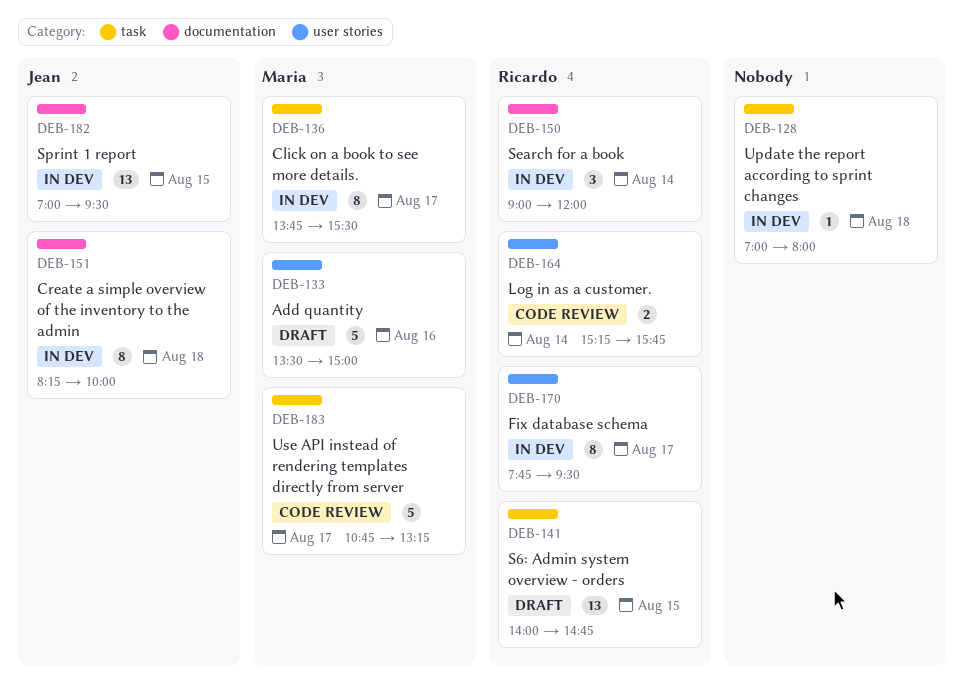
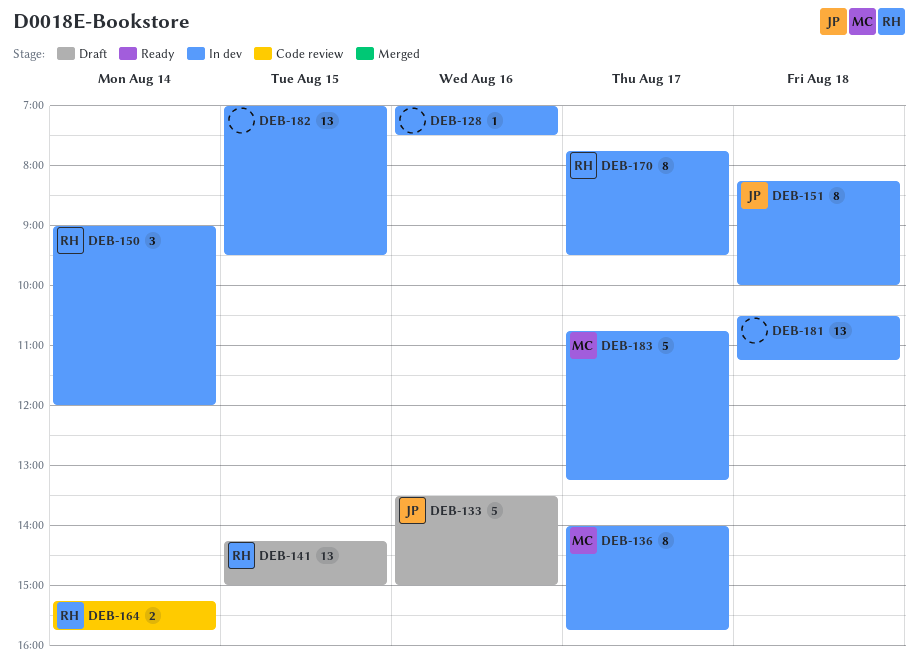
DEB-128, day: Aug 18 -> Aug 16
DEB-128, ends: 08:00 -> 07:30
DEB-133, owner: Maria -> Jean
DEB-136, begins: 13:45 -> 14:00
DEB-136, ends: 15:30 -> 15:45
DEB-141, begins: 14:00 -> 14:15
DEB-141, ends: 14:45 -> 15:00
DEB-181: none -> present
DEB-182, owner: Jean -> none
DEB-183, status: Code review -> In dev

